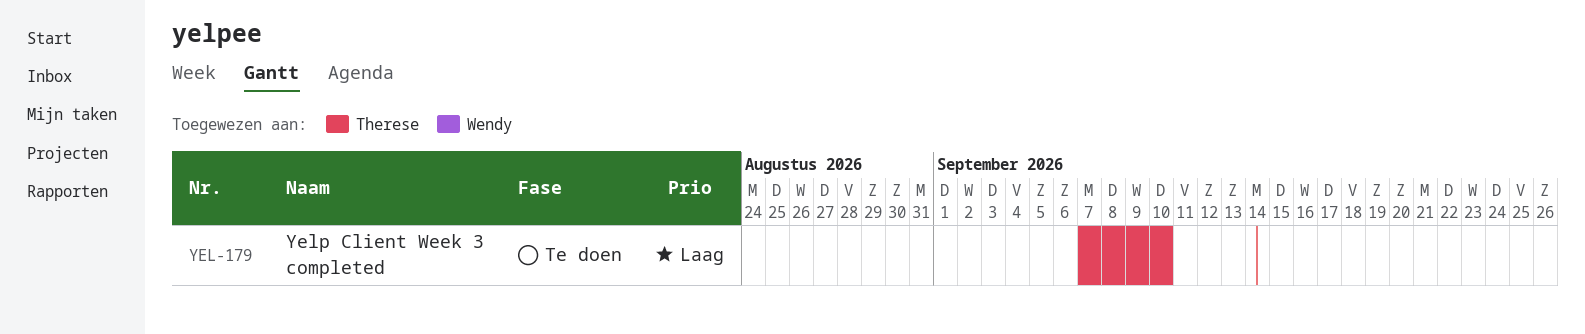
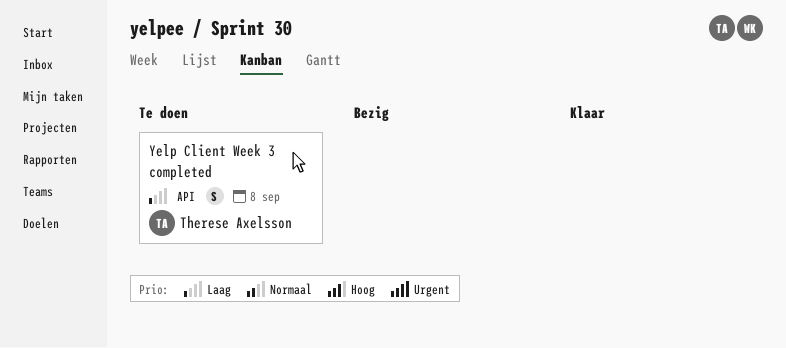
Yelp Client Week 3 completed, due: Sep 10 -> Sep 8

